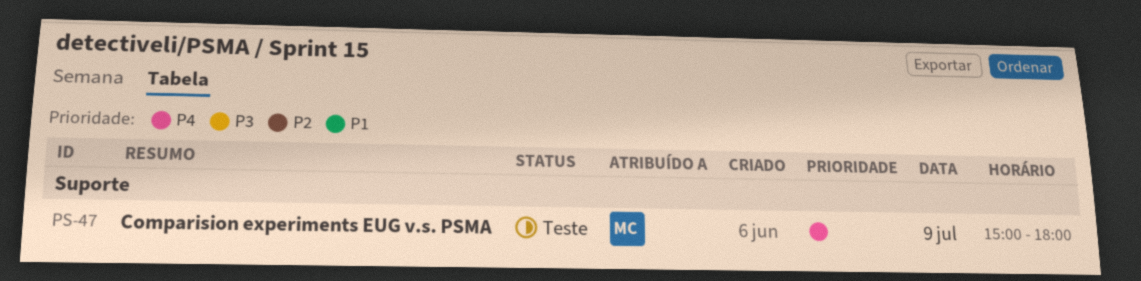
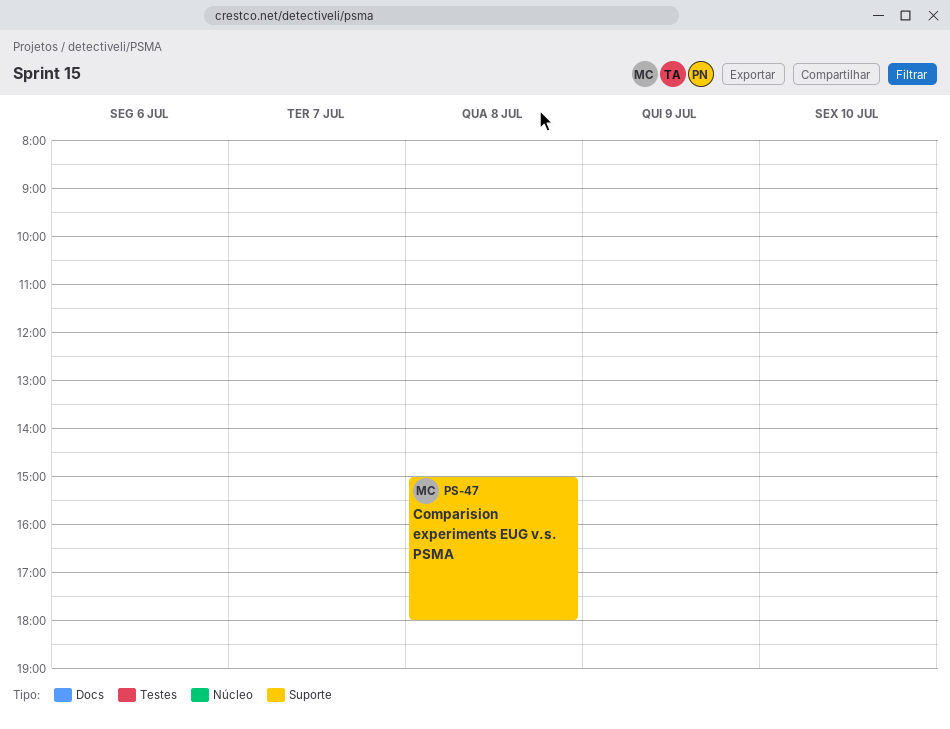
PS-47, day: Jul 9 -> Jul 8

